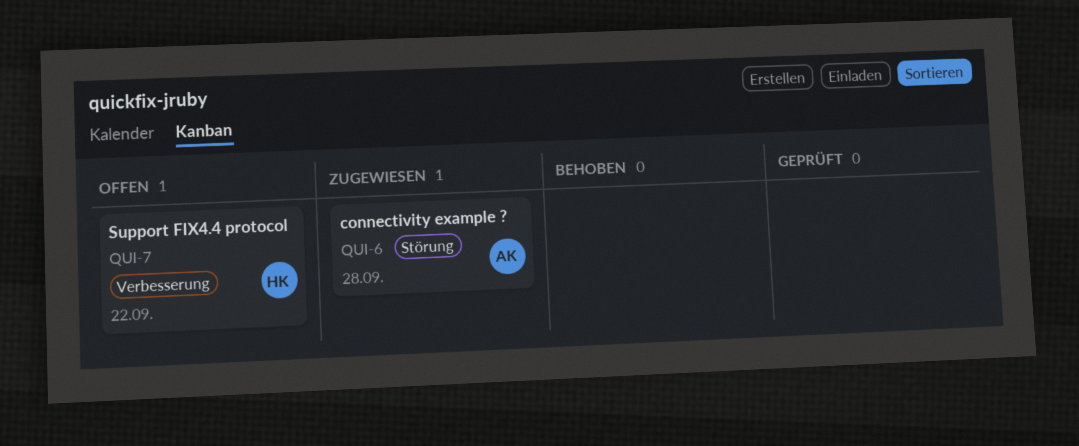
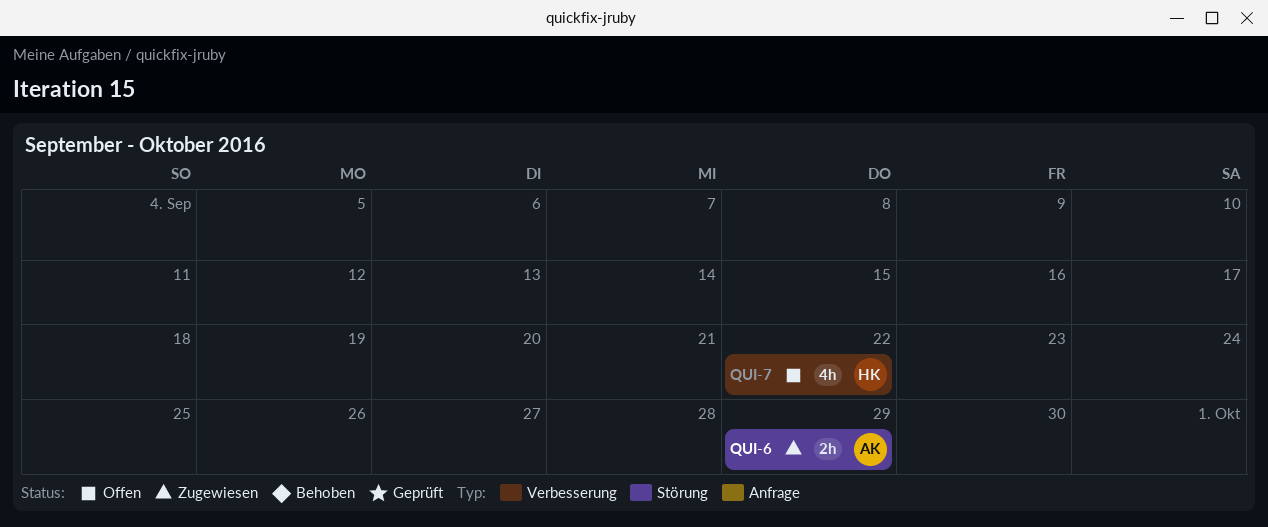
QUI-6, due: Sep 28 -> Sep 29

